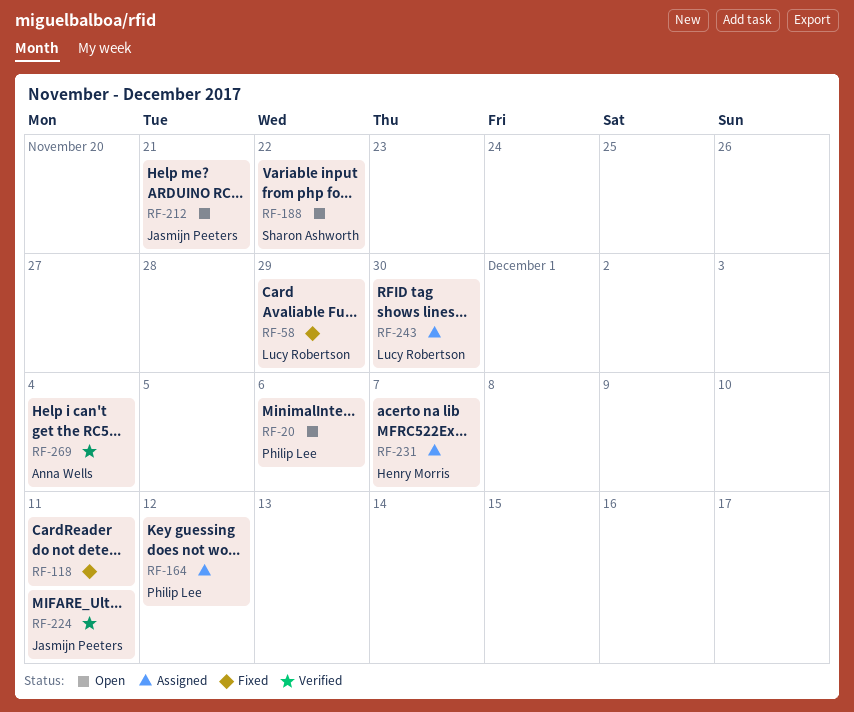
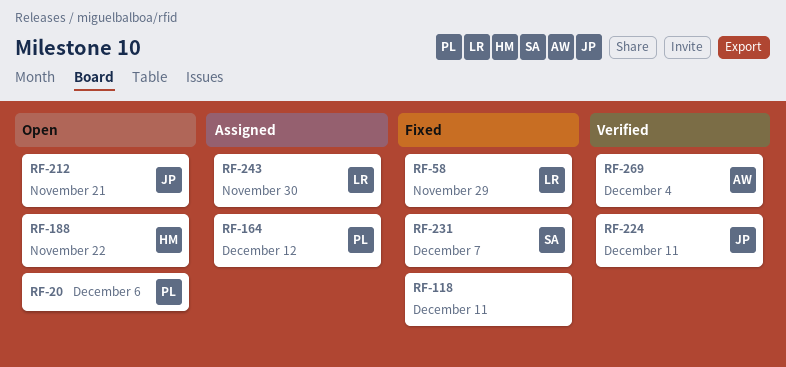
RF-188, owner: Sharon Ashworth -> Henry Morris
RF-231, status: Assigned -> Fixed
RF-231, owner: Henry Morris -> Sharon Ashworth

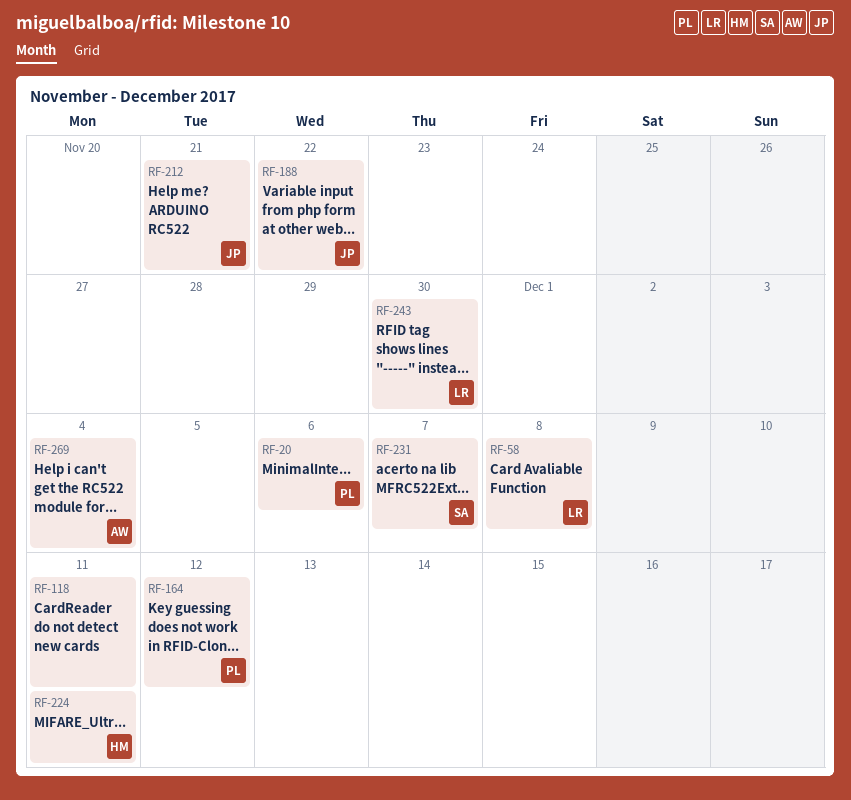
RF-58, due: Nov 29 -> Dec 8
RF-188, owner: HM -> JP
RF-224, owner: JP -> HM

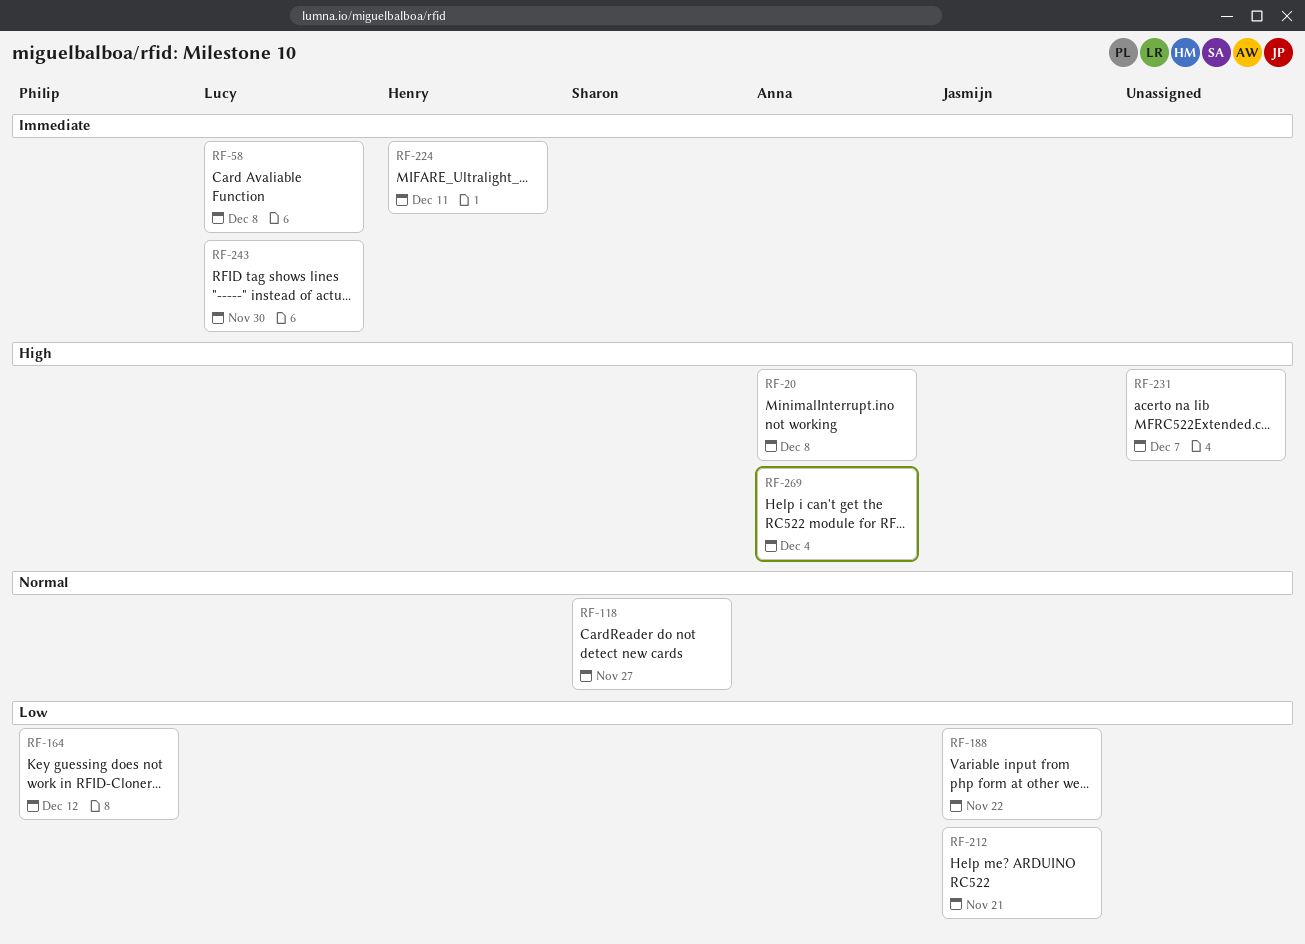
RF-20, owner: Philip -> Anna
RF-20, due: Dec 6 -> Dec 8
RF-118, owner: none -> Sharon
RF-118, due: Dec 11 -> Nov 27
RF-231, owner: Sharon -> none

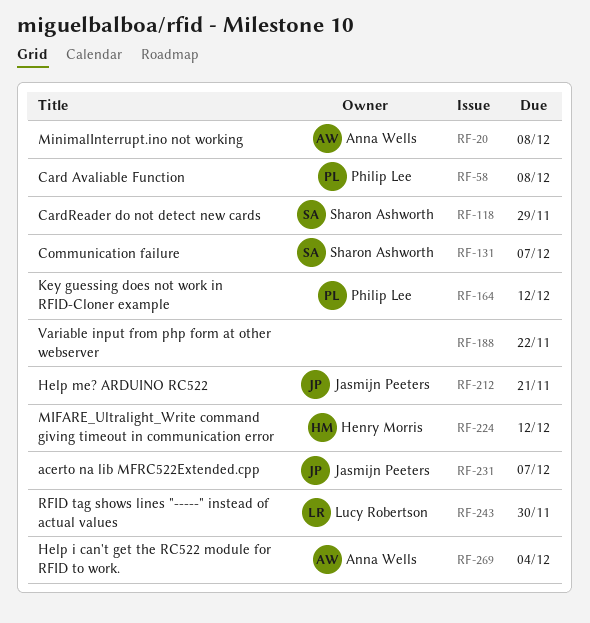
RF-58, owner: Lucy Robertson -> Philip Lee
RF-118, due: Nov 27 -> Nov 29
RF-131: none -> present
RF-188, owner: Jasmijn Peeters -> none
RF-224, due: Dec 11 -> Dec 12
RF-231, owner: none -> Jasmijn Peeters

